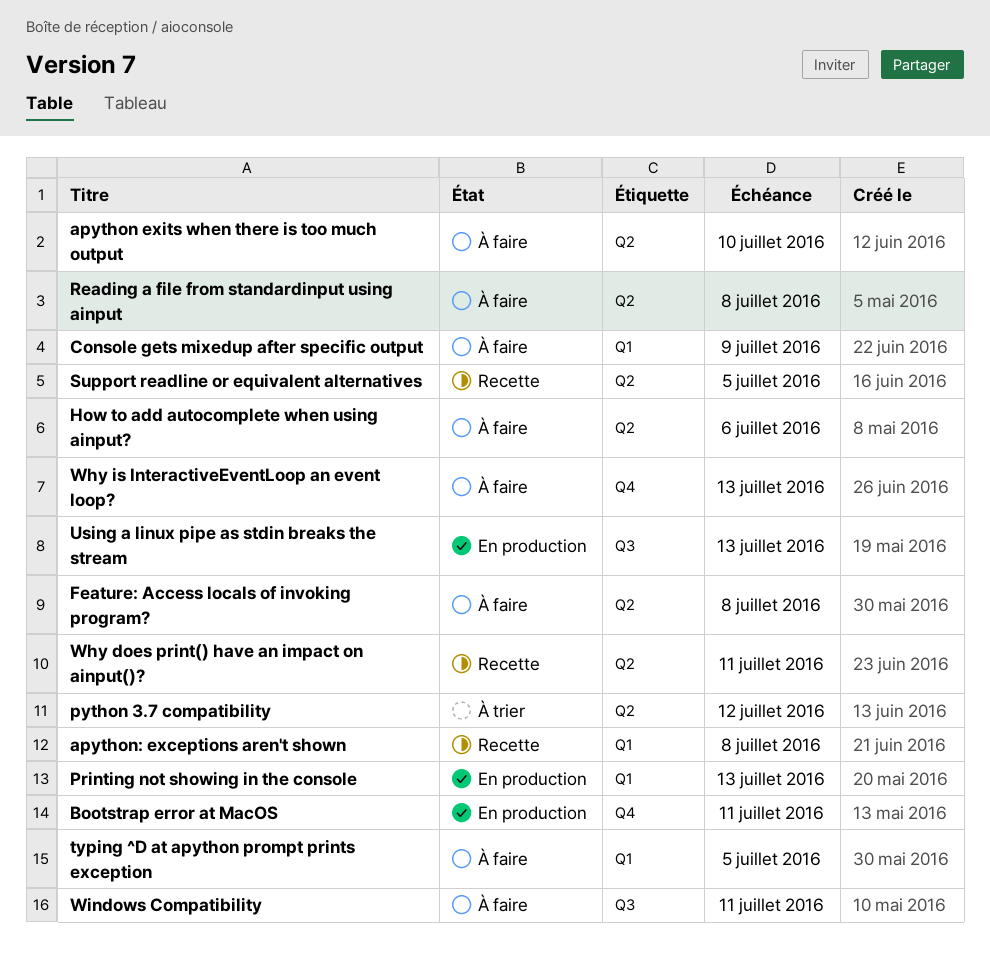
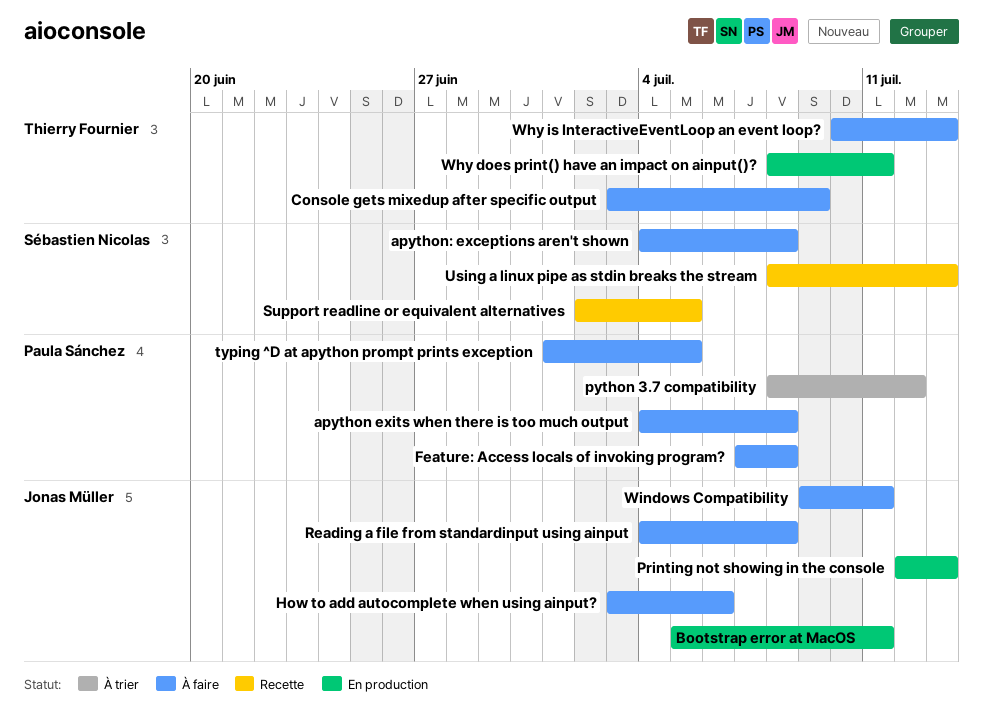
apython exits when there is too much output, due: Jul 10 -> Jul 8
apython: exceptions aren't shown, status: Recette -> À faire
Using a linux pipe as stdin breaks the stream, status: En production -> Recette
Why does print() have an impact on ainput()?, status: Recette -> En production

